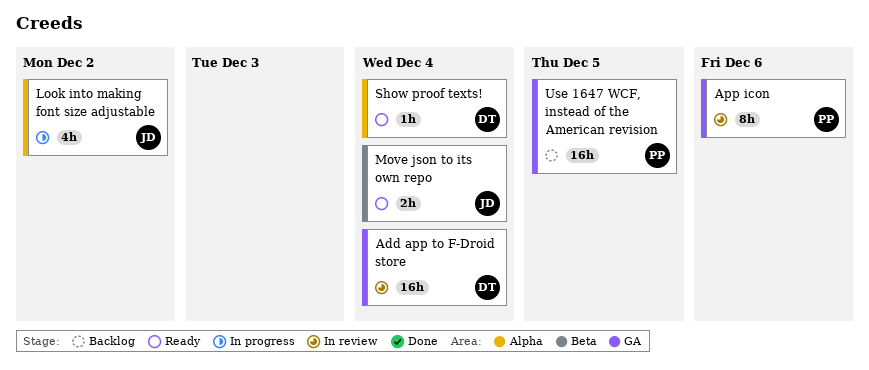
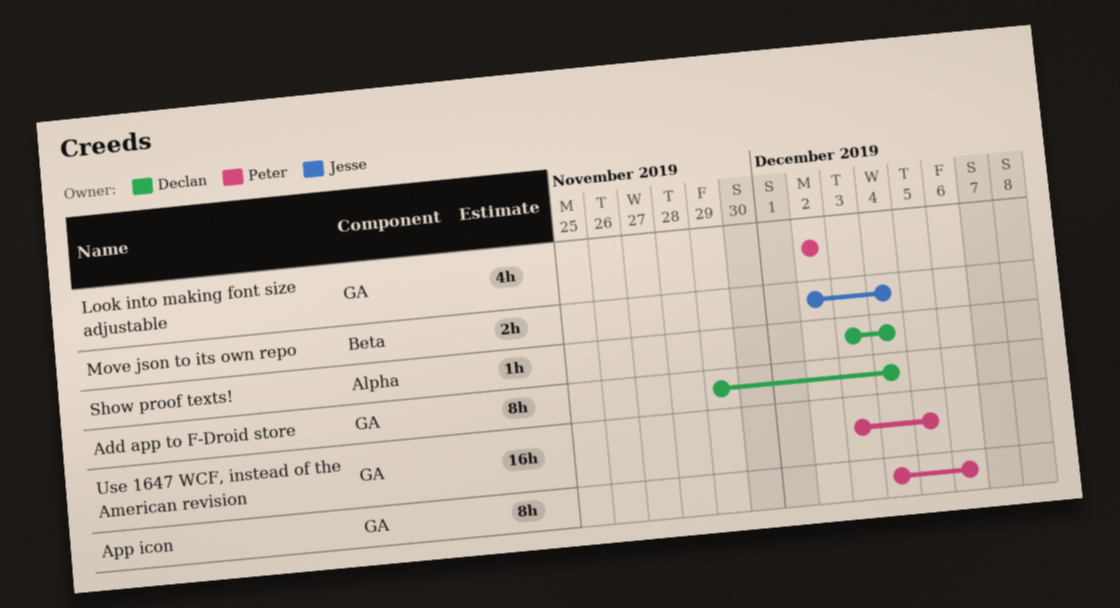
Add app to F-Droid store, estimate: 16h -> 8h
Look into making font size adjustable, owner: Jesse -> Peter
Look into making font size adjustable, label: Alpha -> GA

